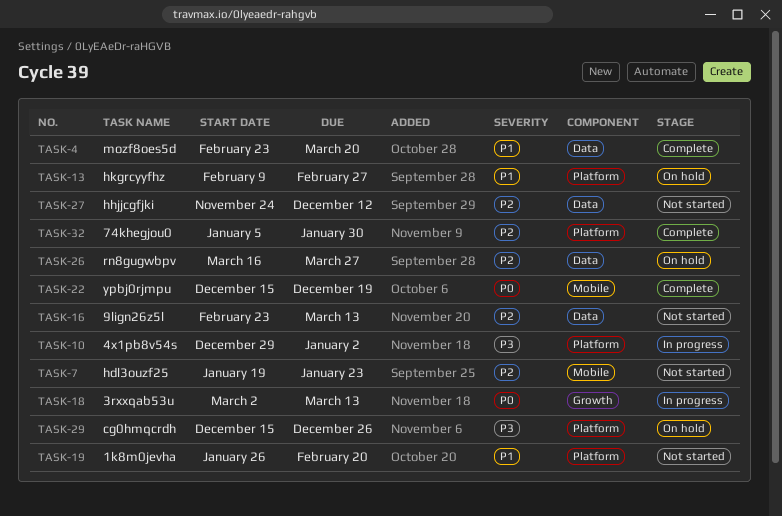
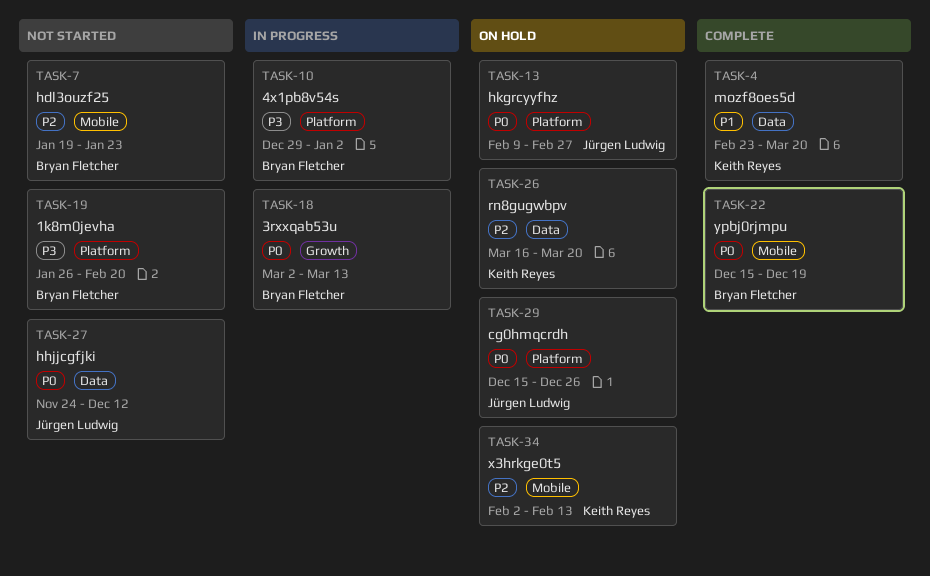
TASK-13, priority: P1 -> P0
TASK-16: present -> none
TASK-19, priority: P1 -> P3
TASK-26, due: Mar 27 -> Mar 20
TASK-27, priority: P2 -> P0
TASK-29, priority: P3 -> P0
TASK-32: present -> none
TASK-34: none -> present

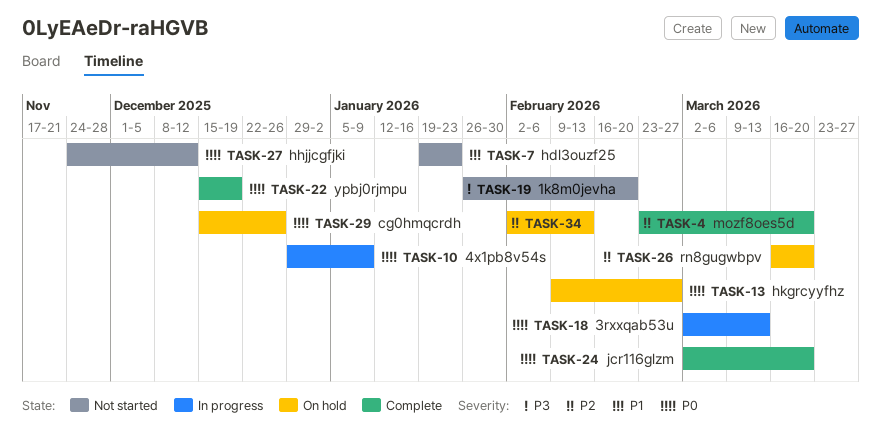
TASK-4, priority: P1 -> P2
TASK-7, priority: P2 -> P1
TASK-10, priority: P3 -> P0
TASK-10, due: Jan 2 -> Jan 9
TASK-24: none -> present

